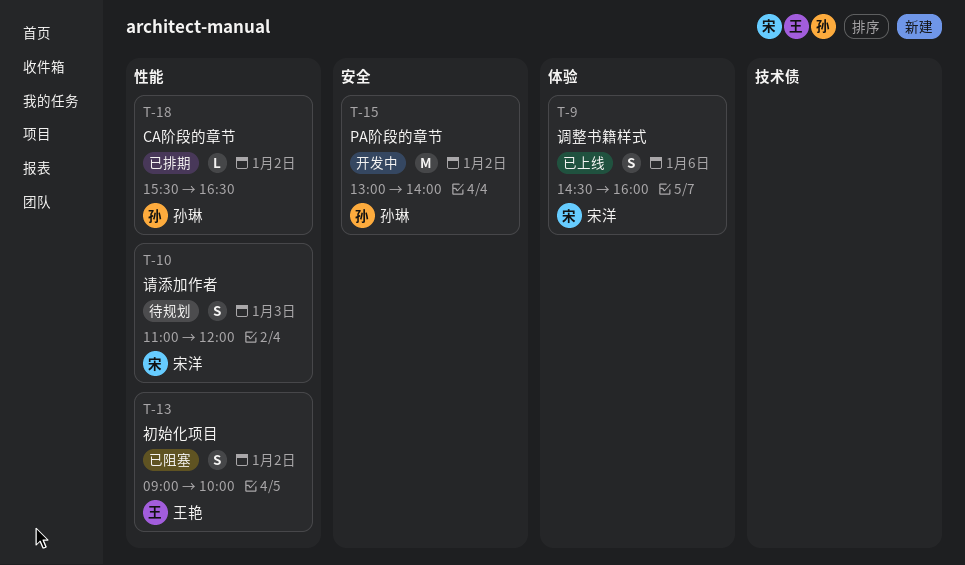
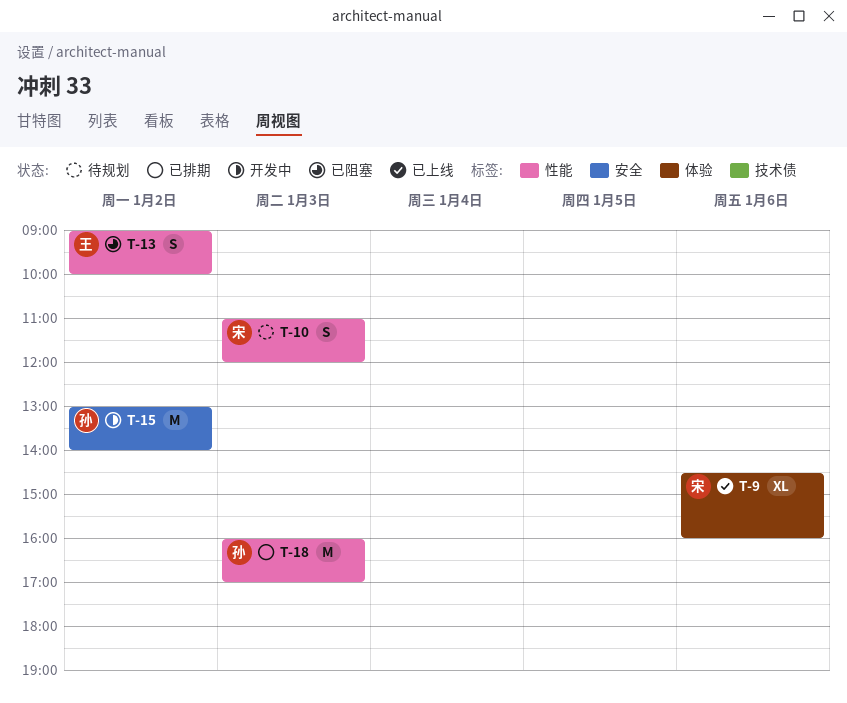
T-9, estimate: S -> XL
T-18, estimate: L -> M
T-18, day: Jan 2 -> Jan 3
T-18, begins: 15:30 -> 16:00
T-18, ends: 16:30 -> 17:00

